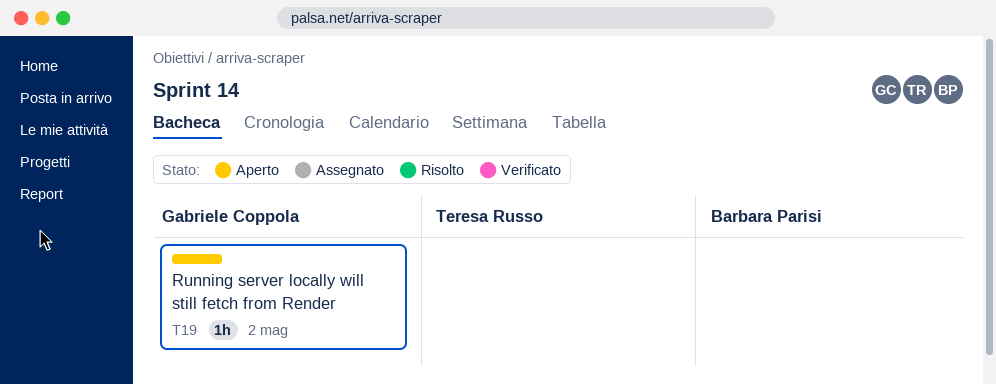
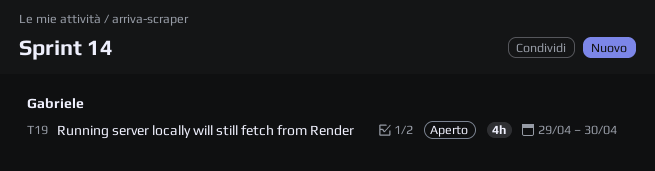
T19, estimate: 1h -> 4h
T19, due: May 2 -> Apr 30

